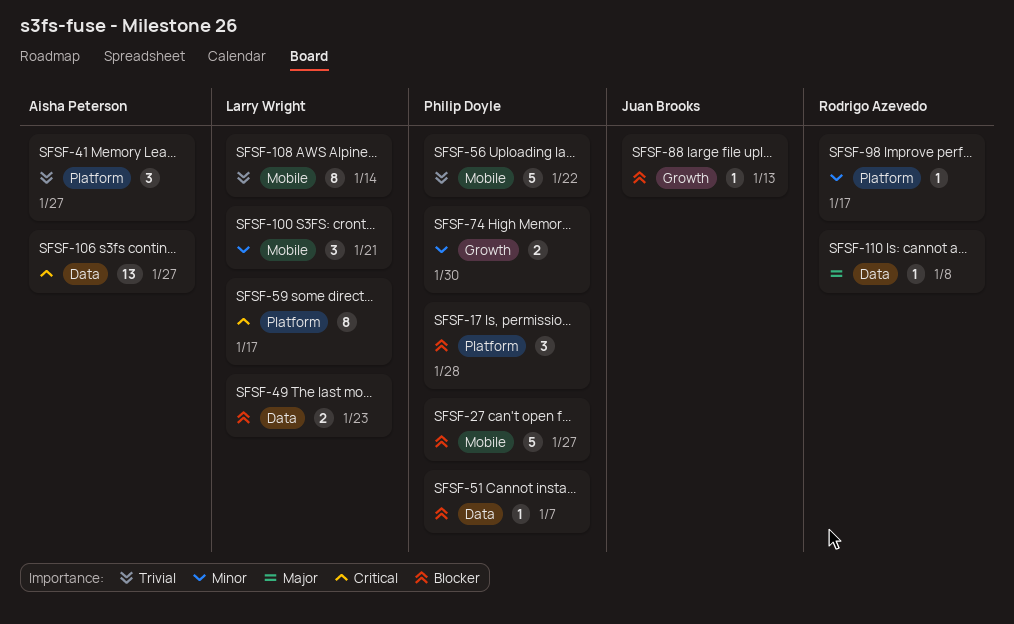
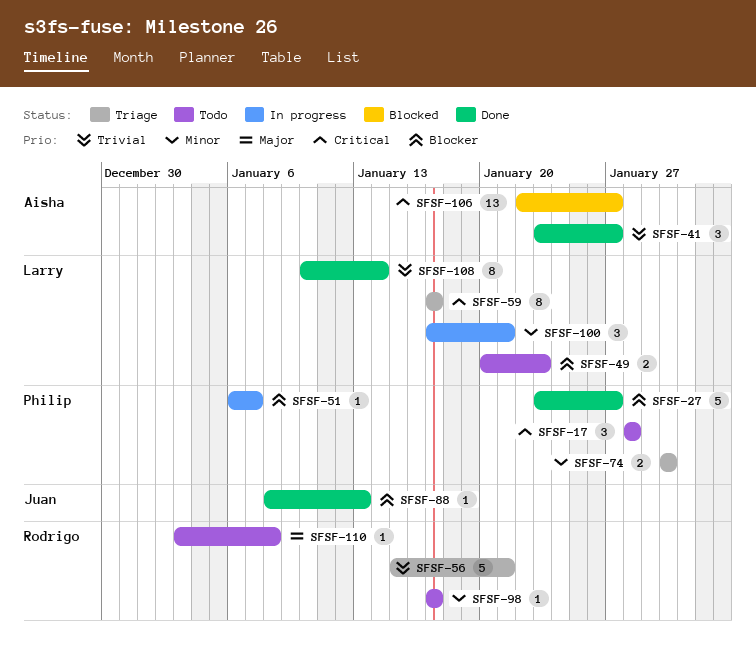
SFSF-17, priority: Blocker -> Critical
SFSF-56, owner: Philip Doyle -> Rodrigo Azevedo
SFSF-56, due: Jan 22 -> Jan 21

